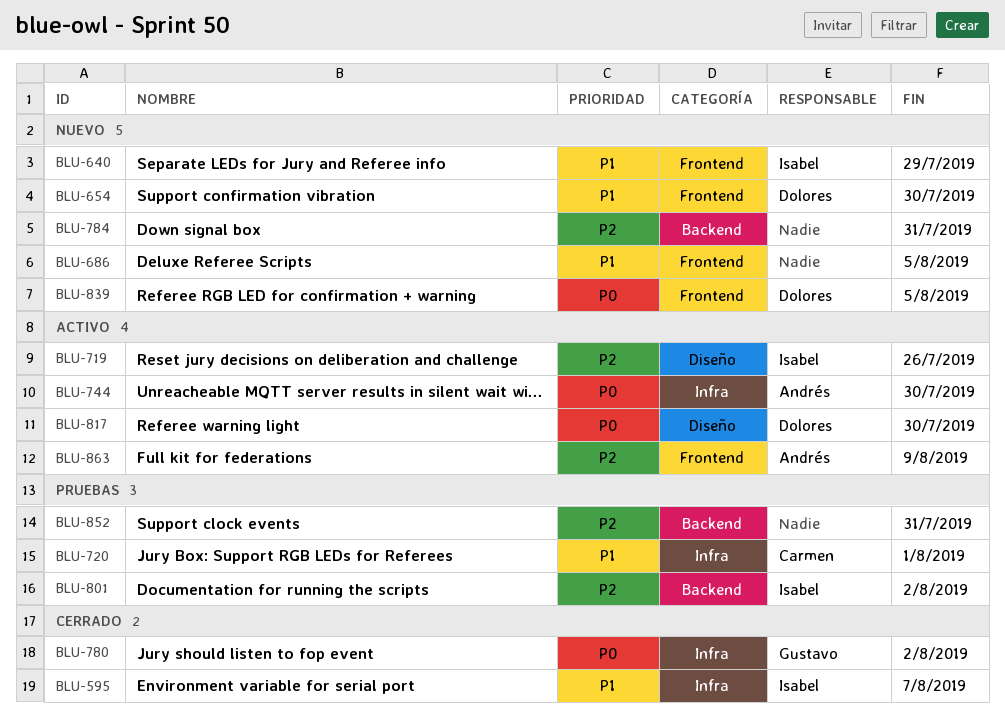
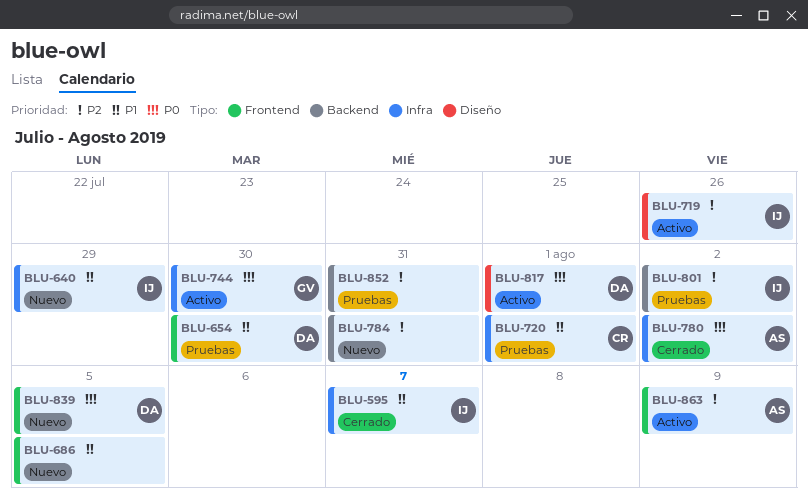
BLU-640, label: Frontend -> Infra
BLU-654, status: Nuevo -> Pruebas
BLU-744, owner: Andrés -> Gustavo
BLU-780, owner: Gustavo -> Andrés
BLU-817, due: Jul 30 -> Aug 1

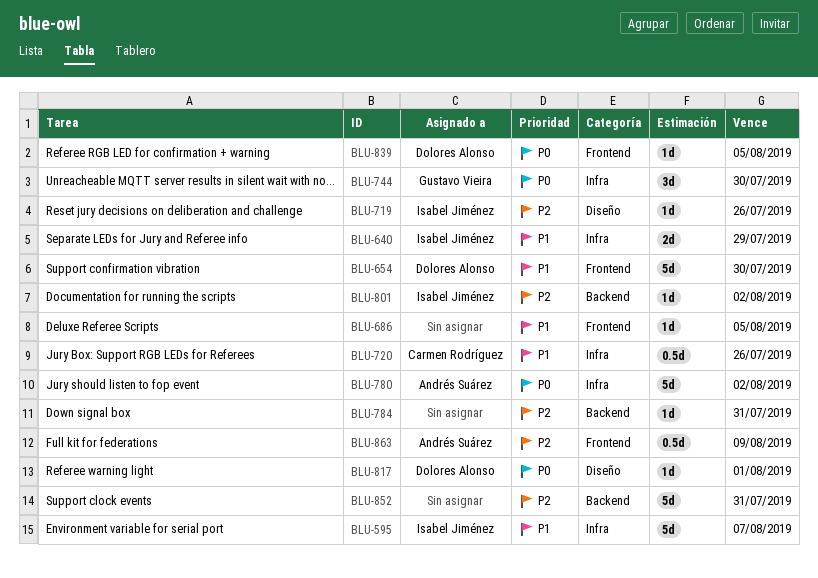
BLU-720, due: Aug 1 -> Jul 26

